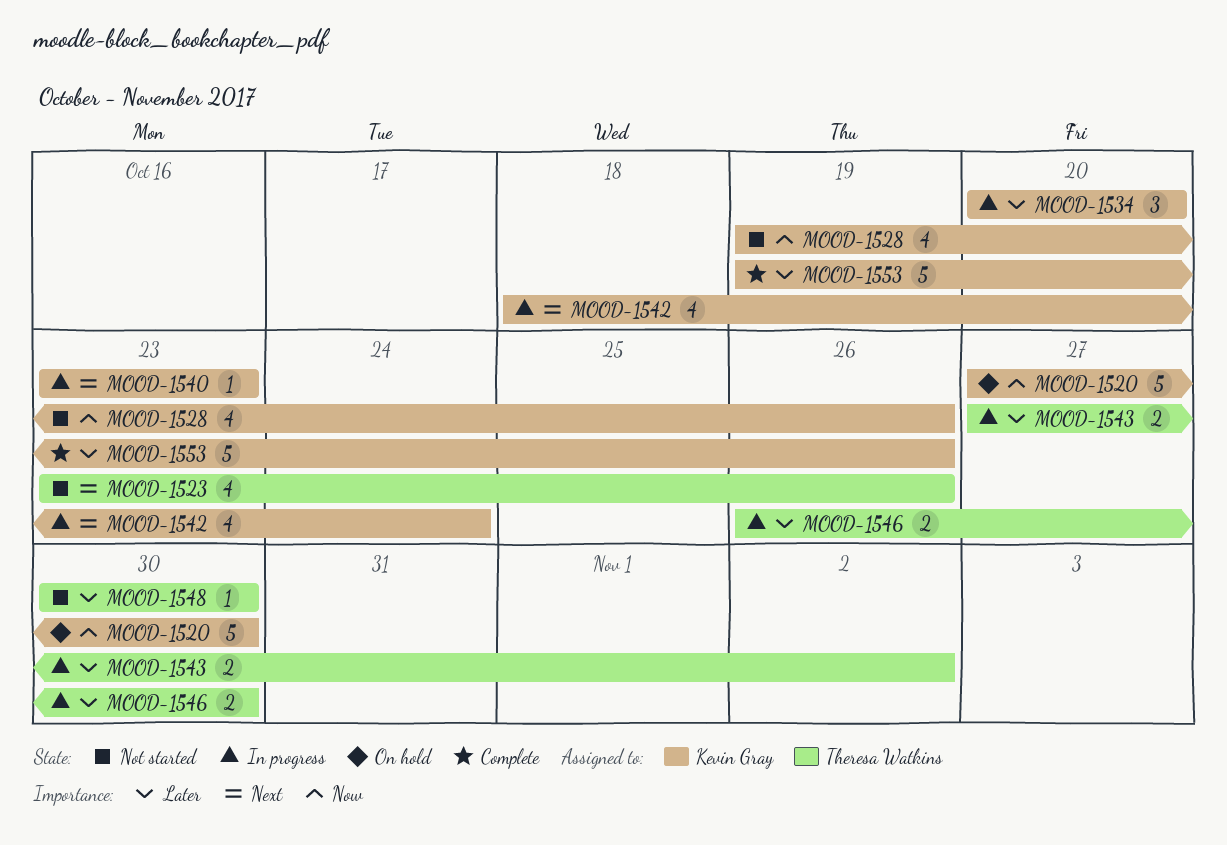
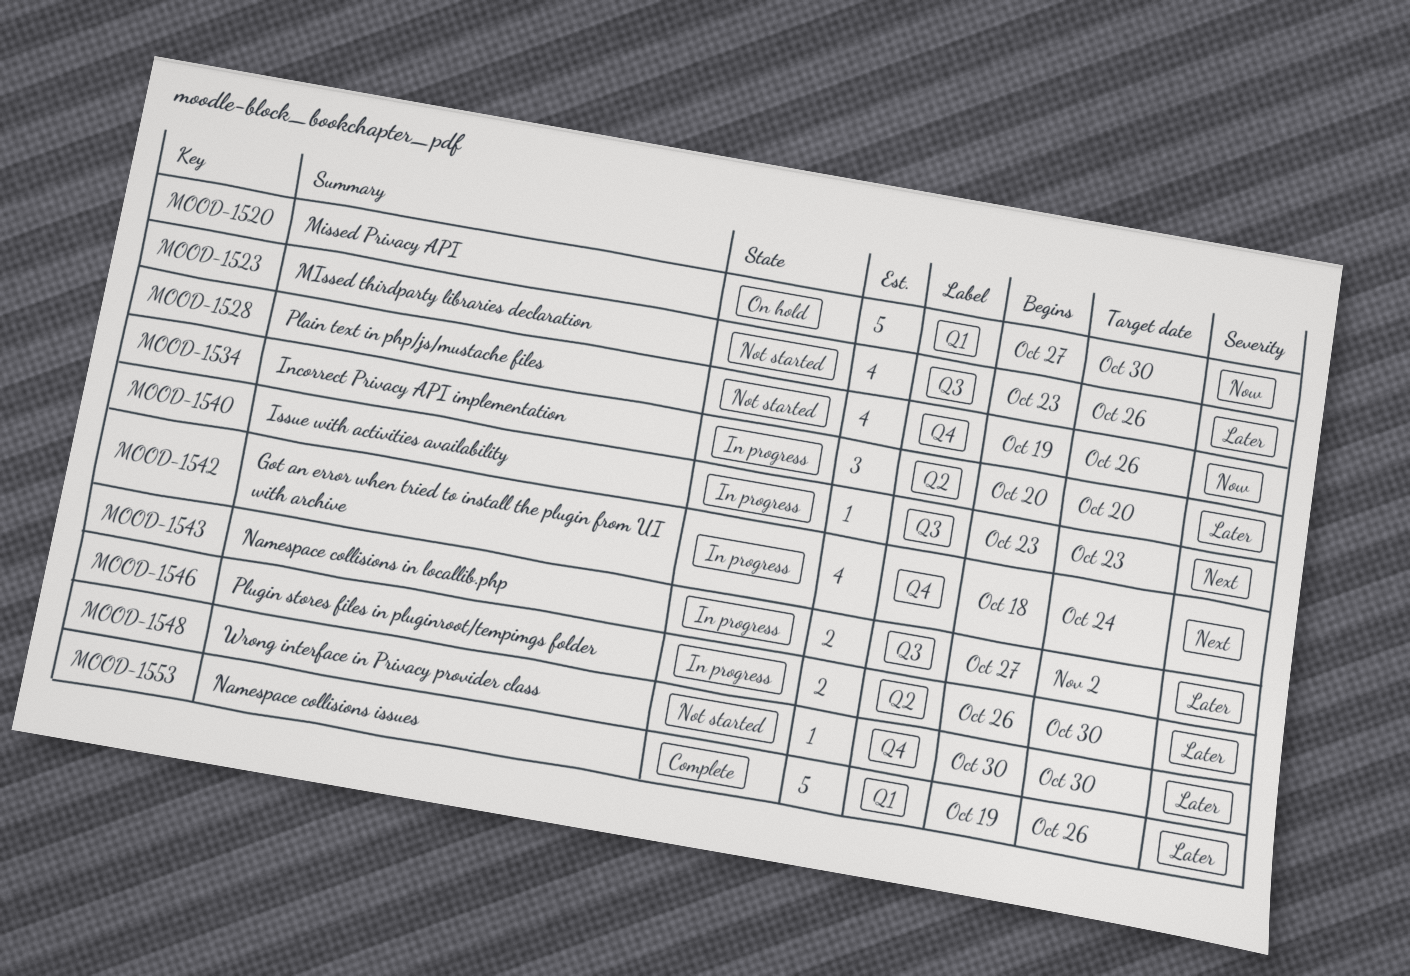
MOOD-1523, priority: Next -> Later

